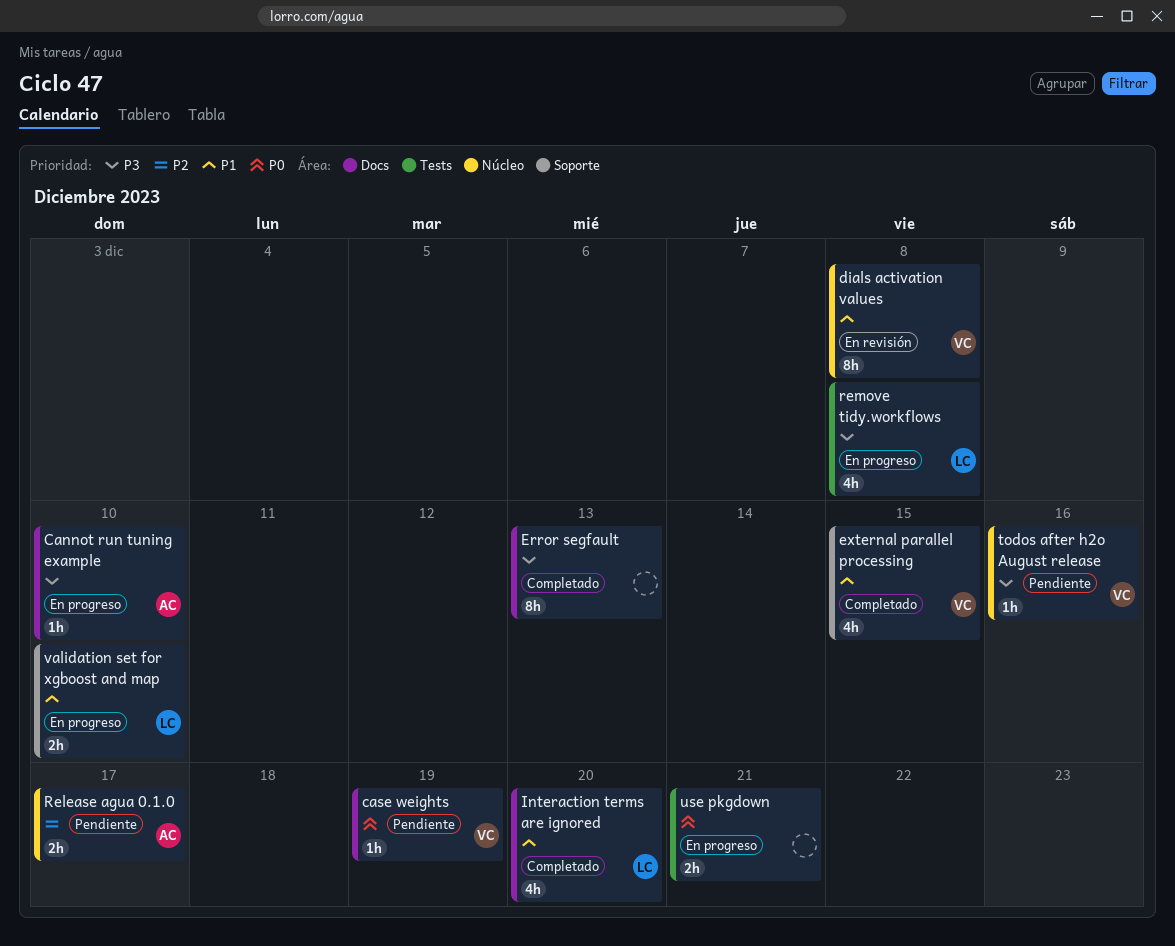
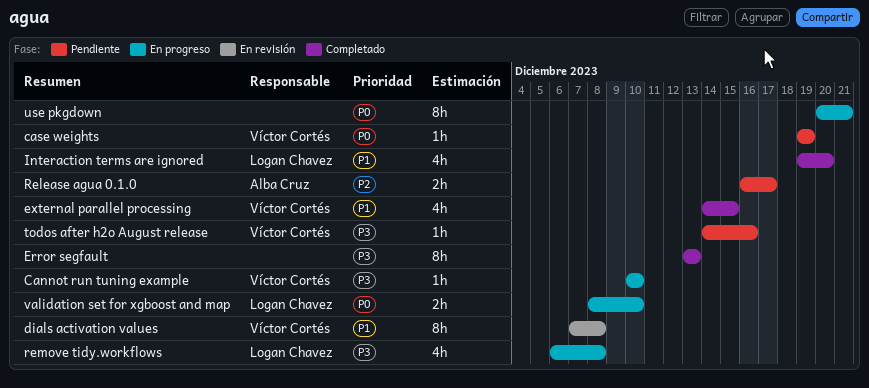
Cannot run tuning example, owner: Alba Cruz -> Víctor Cortés
use pkgdown, estimate: 2h -> 8h
validation set for xgboost and map, priority: P1 -> P0

